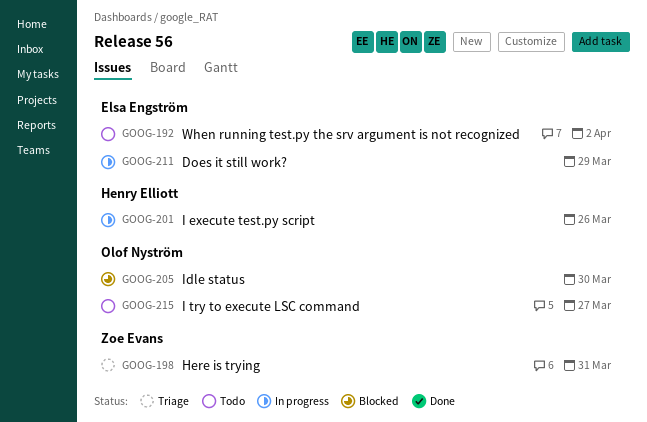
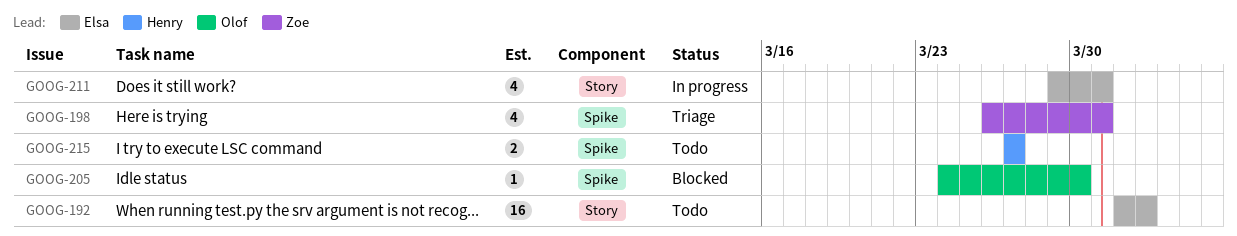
GOOG-201: present -> none
GOOG-211, due: Mar 29 -> Mar 31
GOOG-215, owner: Olof Nyström -> Henry Elliott

